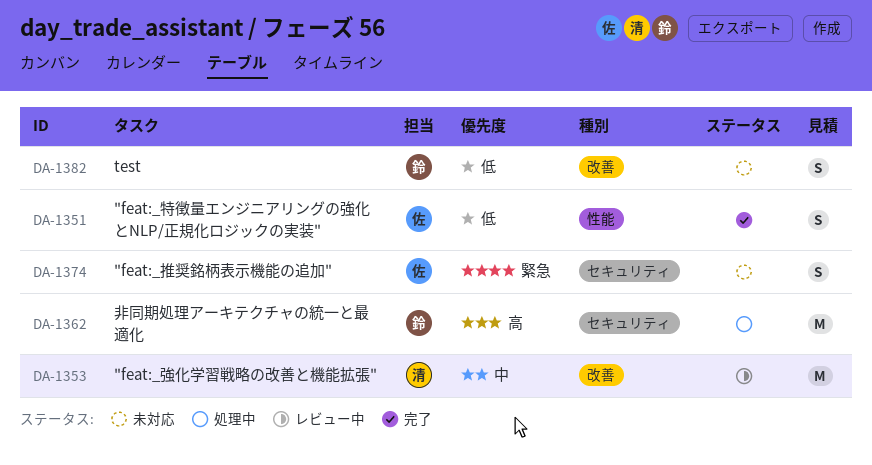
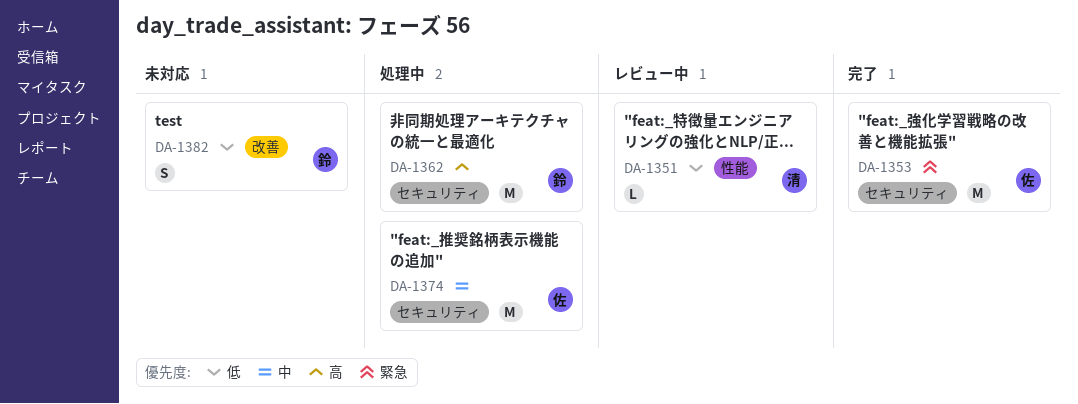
DA-1351, status: 完了 -> レビュー中
DA-1351, owner: 佐 -> 清
DA-1351, estimate: S -> L
DA-1353, status: レビュー中 -> 完了
DA-1353, owner: 清 -> 佐
DA-1353, priority: 中 -> 緊急
DA-1353, label: 改善 -> セキュリティ
DA-1374, status: 未対応 -> 処理中
DA-1374, priority: 緊急 -> 中
DA-1374, estimate: S -> M

